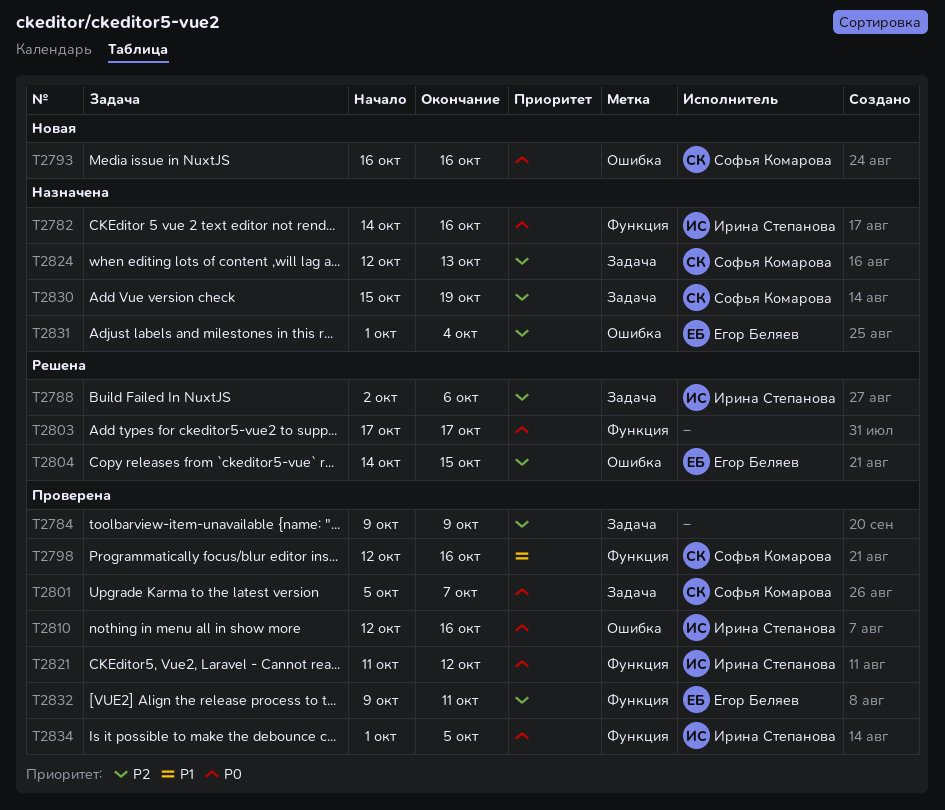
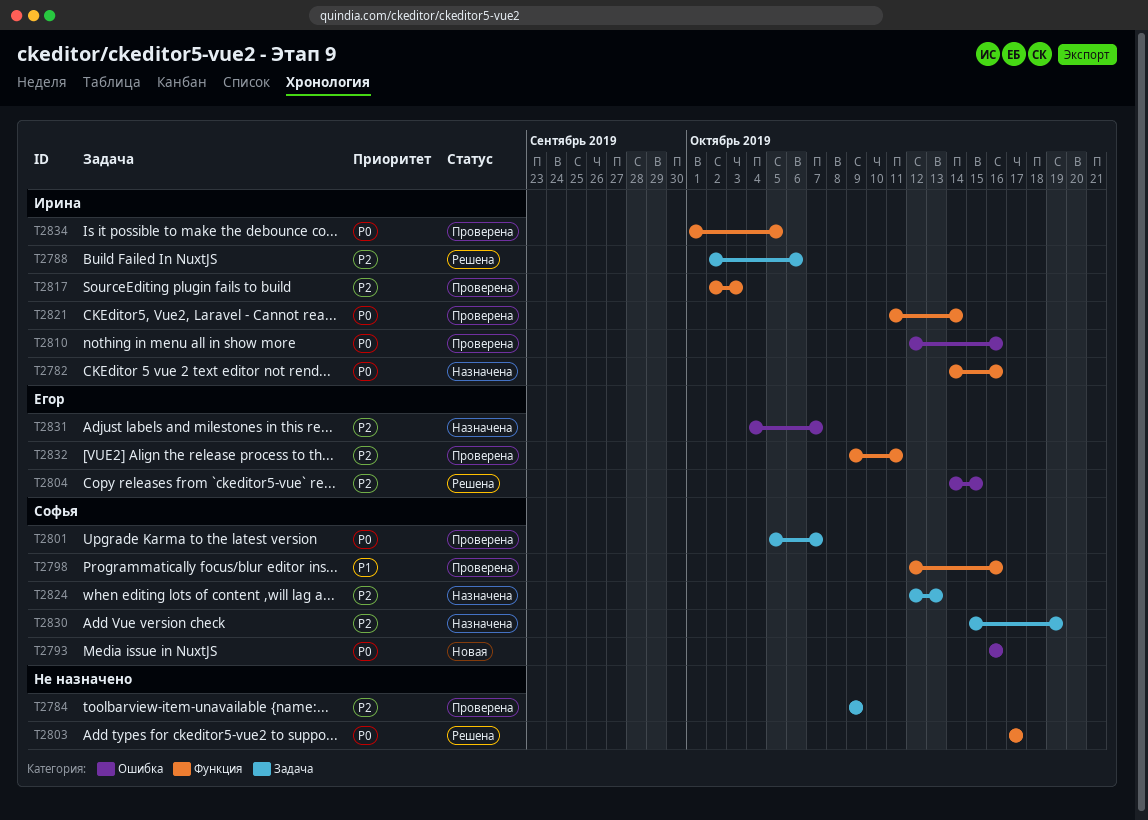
T2817: none -> present
T2821, due: Oct 12 -> Oct 14
T2831, start: Oct 1 -> Oct 4
T2831, due: Oct 4 -> Oct 7

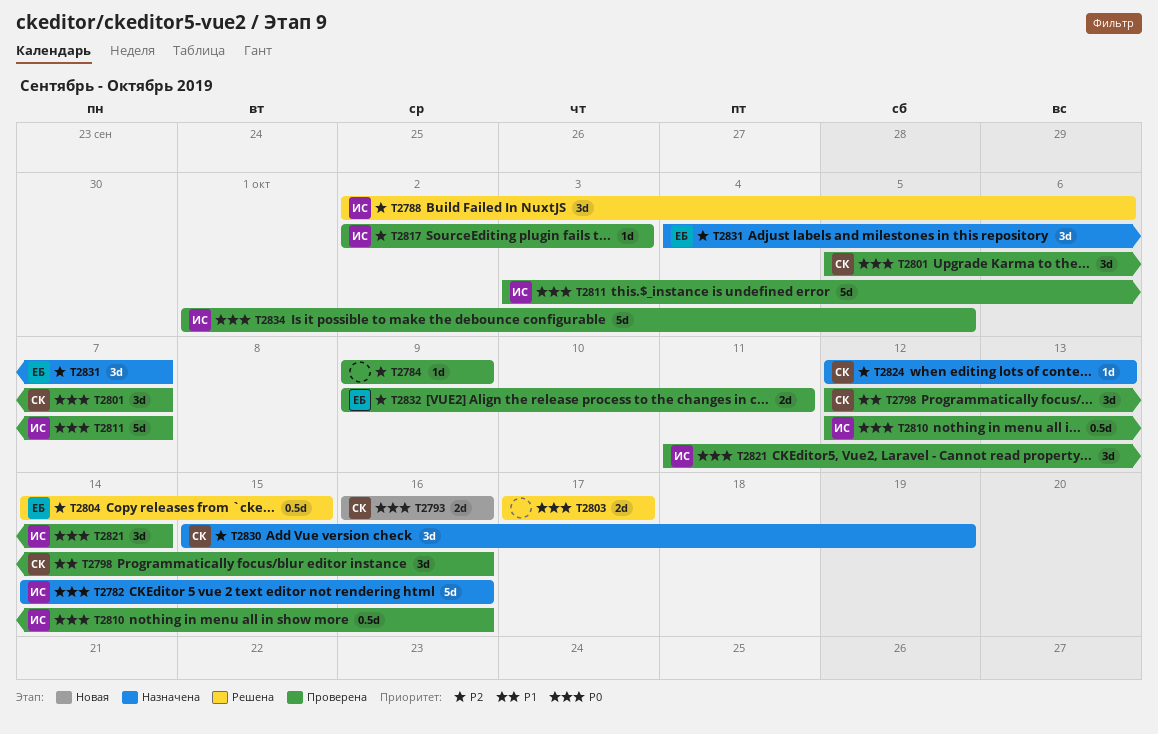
T2811: none -> present

